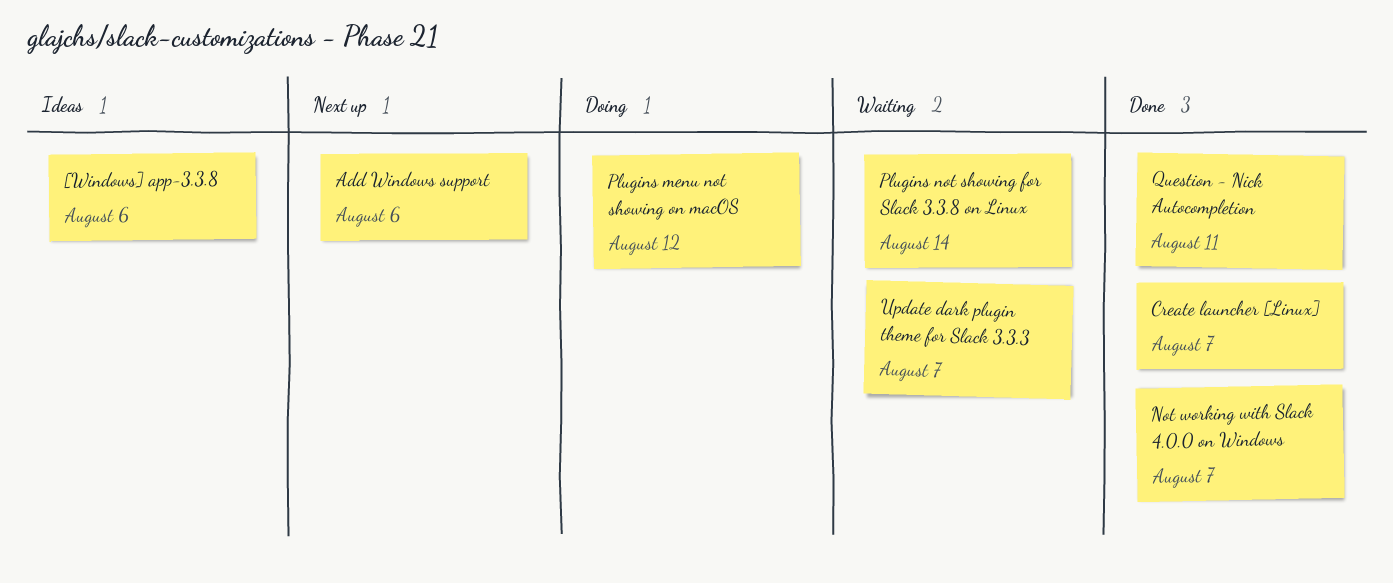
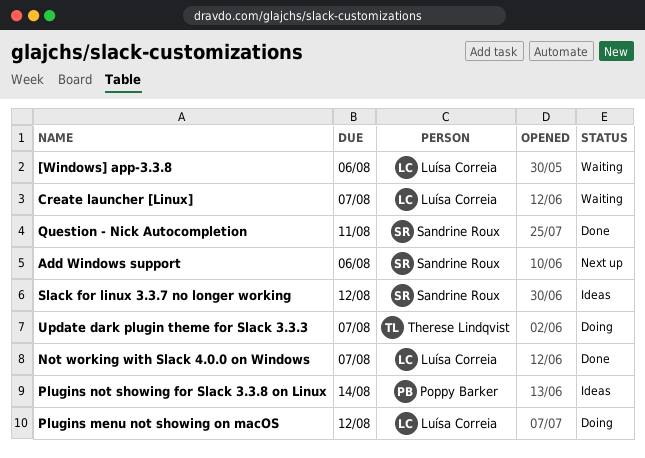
[Windows] app-3.3.8, status: Ideas -> Waiting
Create launcher [Linux], status: Done -> Waiting
Plugins not showing for Slack 3.3.8 on Linux, status: Waiting -> Ideas
Slack for linux 3.3.7 no longer working: none -> present
Update dark plugin theme for Slack 3.3.3, status: Waiting -> Doing

